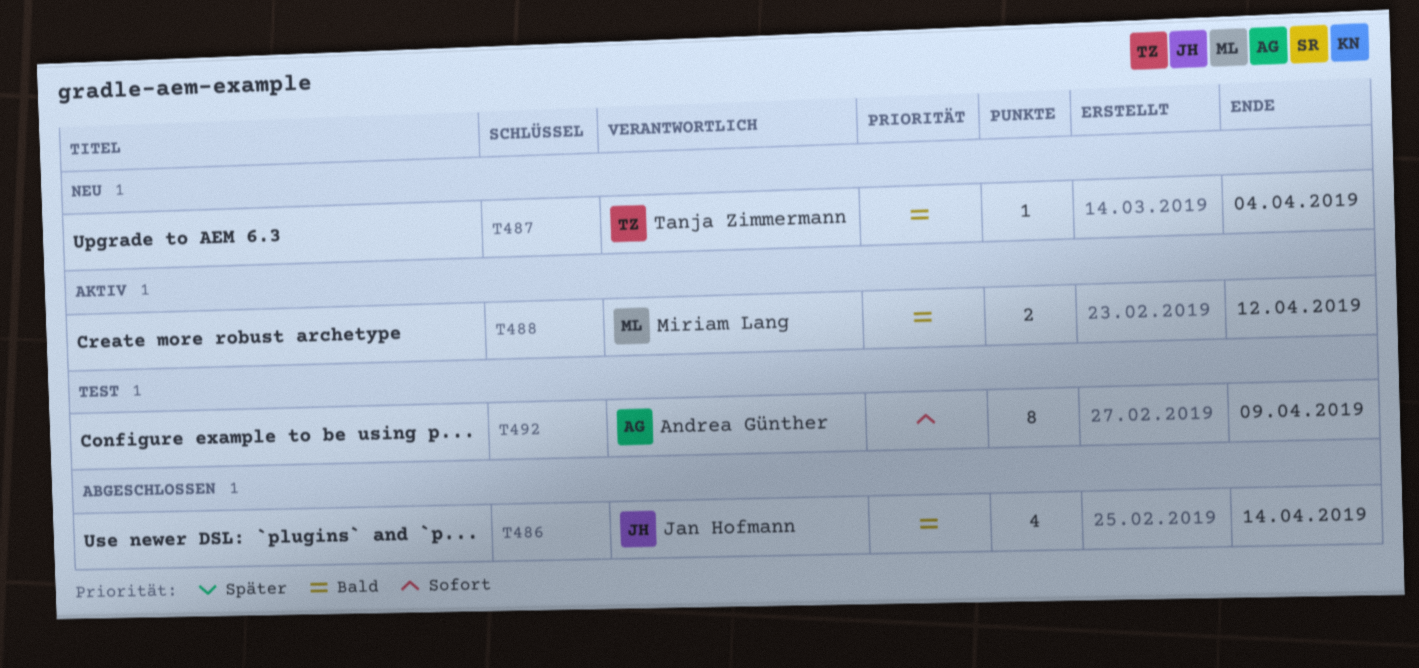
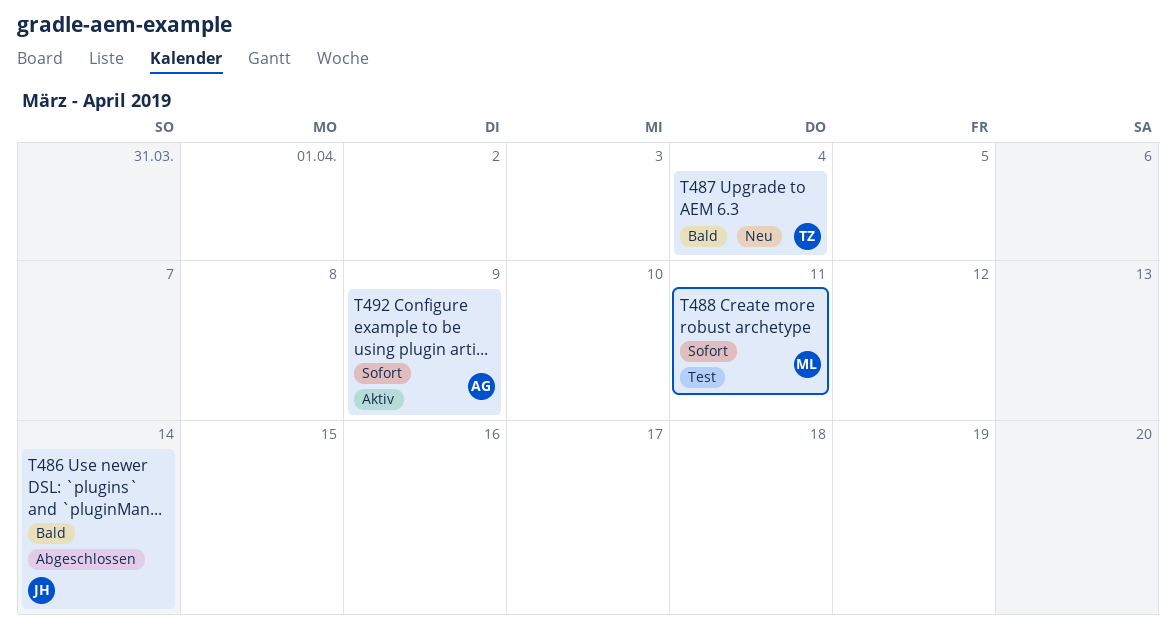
T488, status: Aktiv -> Test
T488, priority: Bald -> Sofort
T488, due: Apr 12 -> Apr 11
T492, status: Test -> Aktiv

